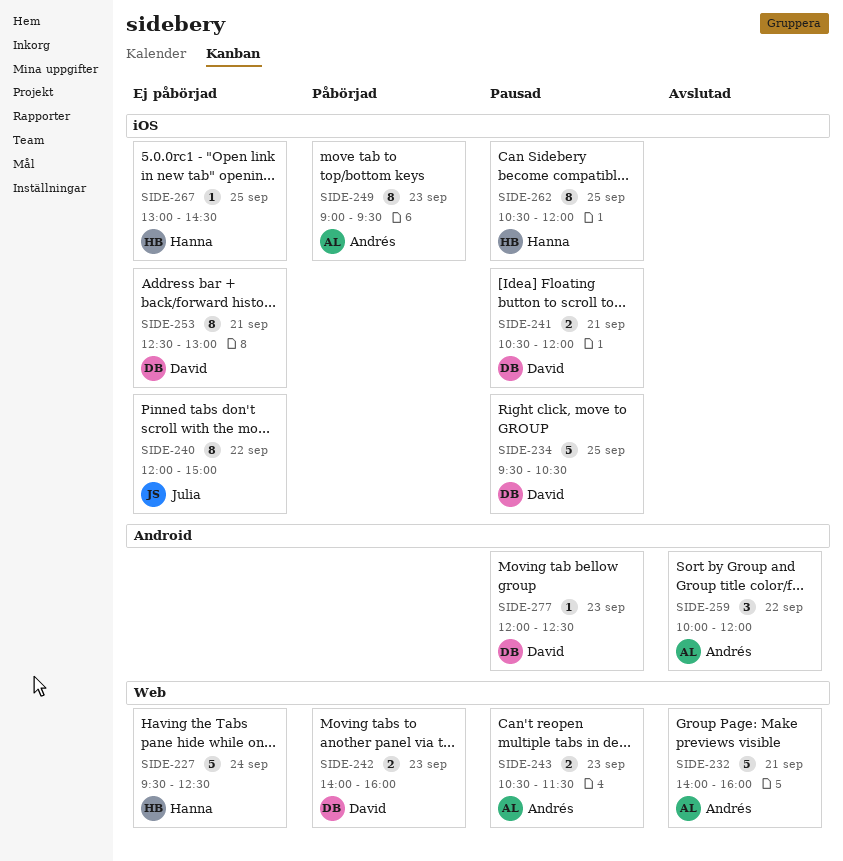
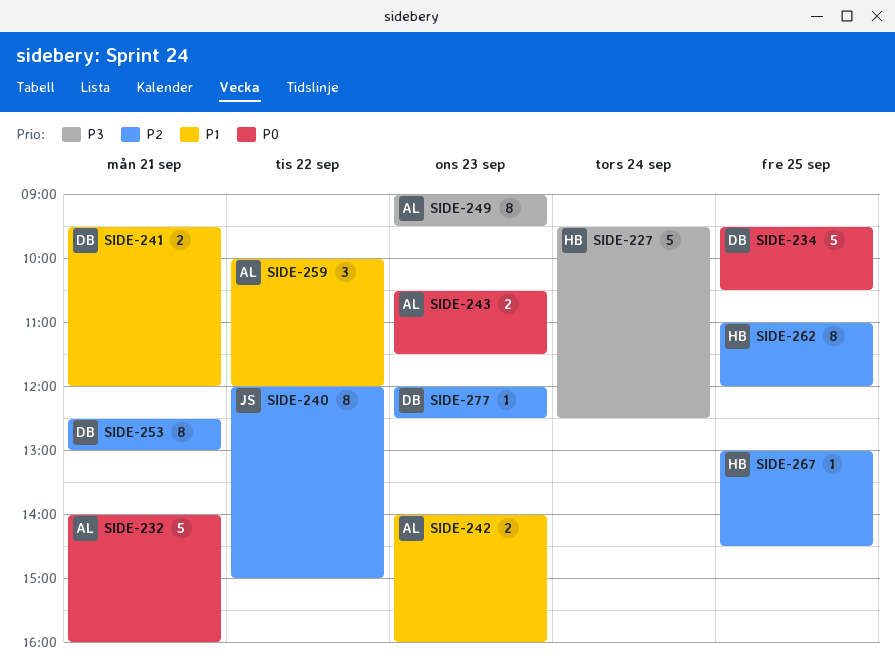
SIDE-241, begins: 10:30 -> 09:30
SIDE-242, owner: David -> Andrés
SIDE-262, begins: 10:30 -> 11:00

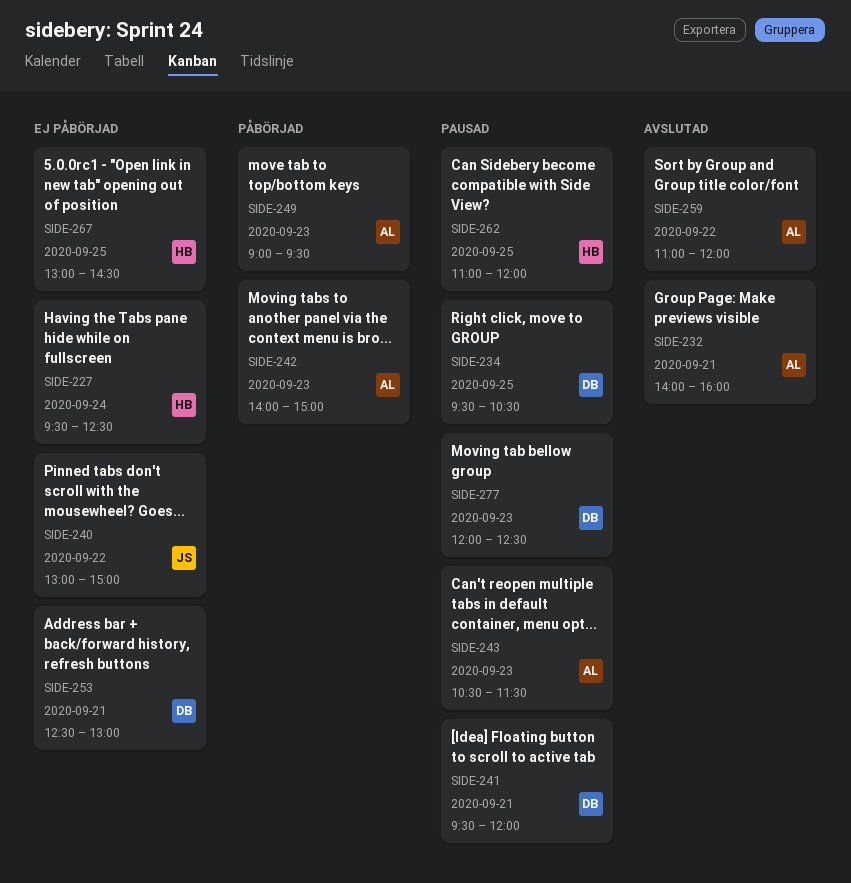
SIDE-240, begins: 12:00 -> 13:00
SIDE-242, ends: 16:00 -> 15:00
SIDE-259, begins: 10:00 -> 11:00

